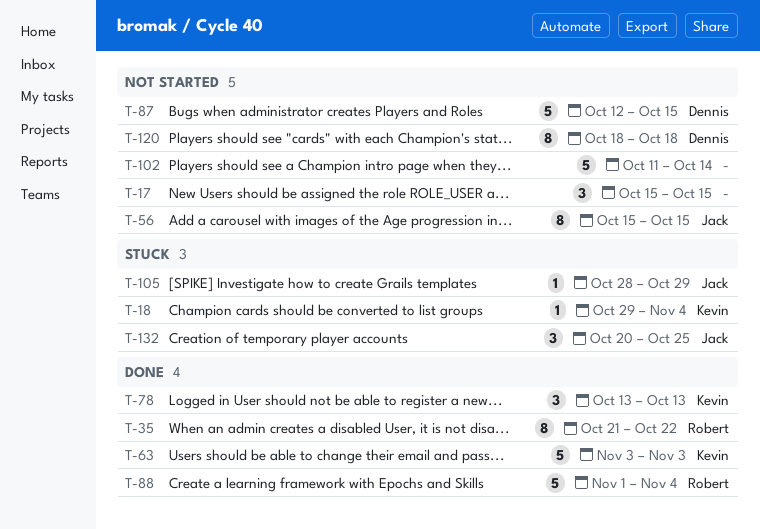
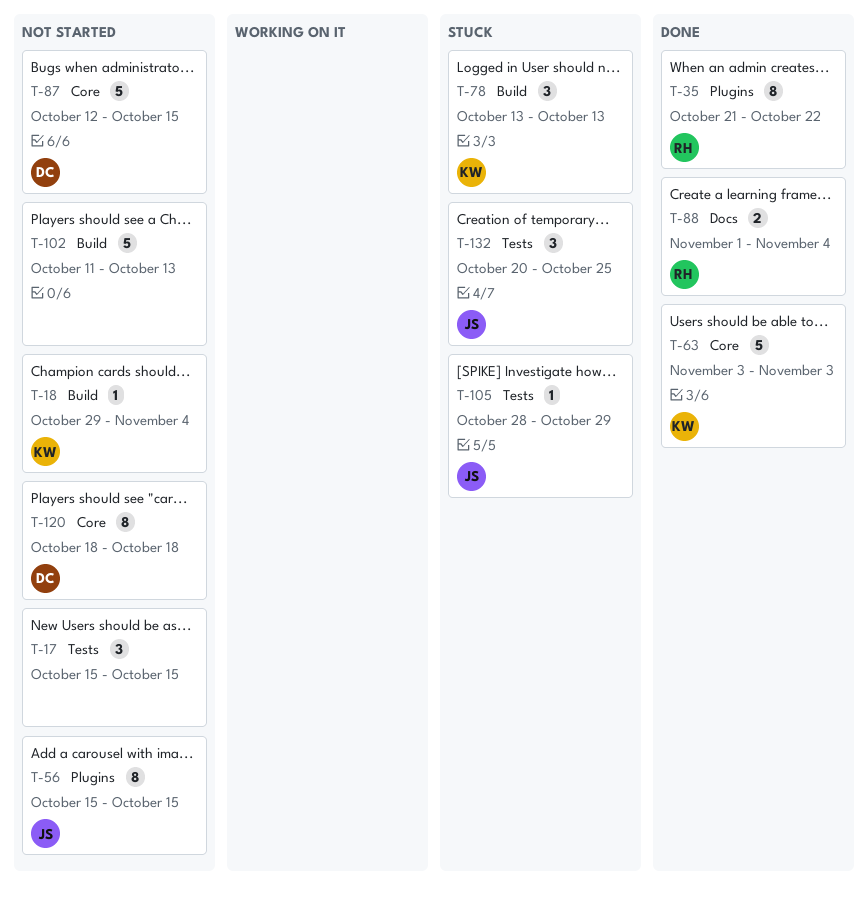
T-18, status: Stuck -> Not started
T-78, status: Done -> Stuck
T-88, estimate: 5 -> 2
T-102, due: Oct 14 -> Oct 13

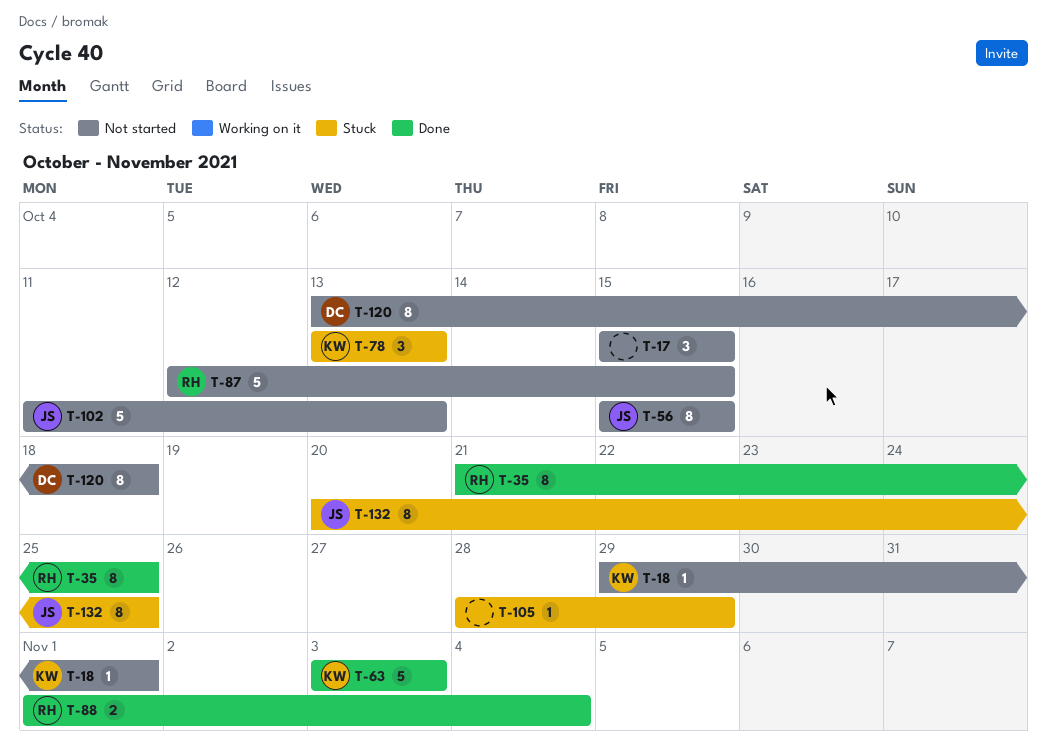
T-18, due: Nov 4 -> Nov 1
T-35, due: Oct 22 -> Oct 25
T-87, owner: DC -> RH
T-102, owner: none -> JS
T-105, owner: JS -> none
T-120, start: Oct 18 -> Oct 13
T-132, estimate: 3 -> 8

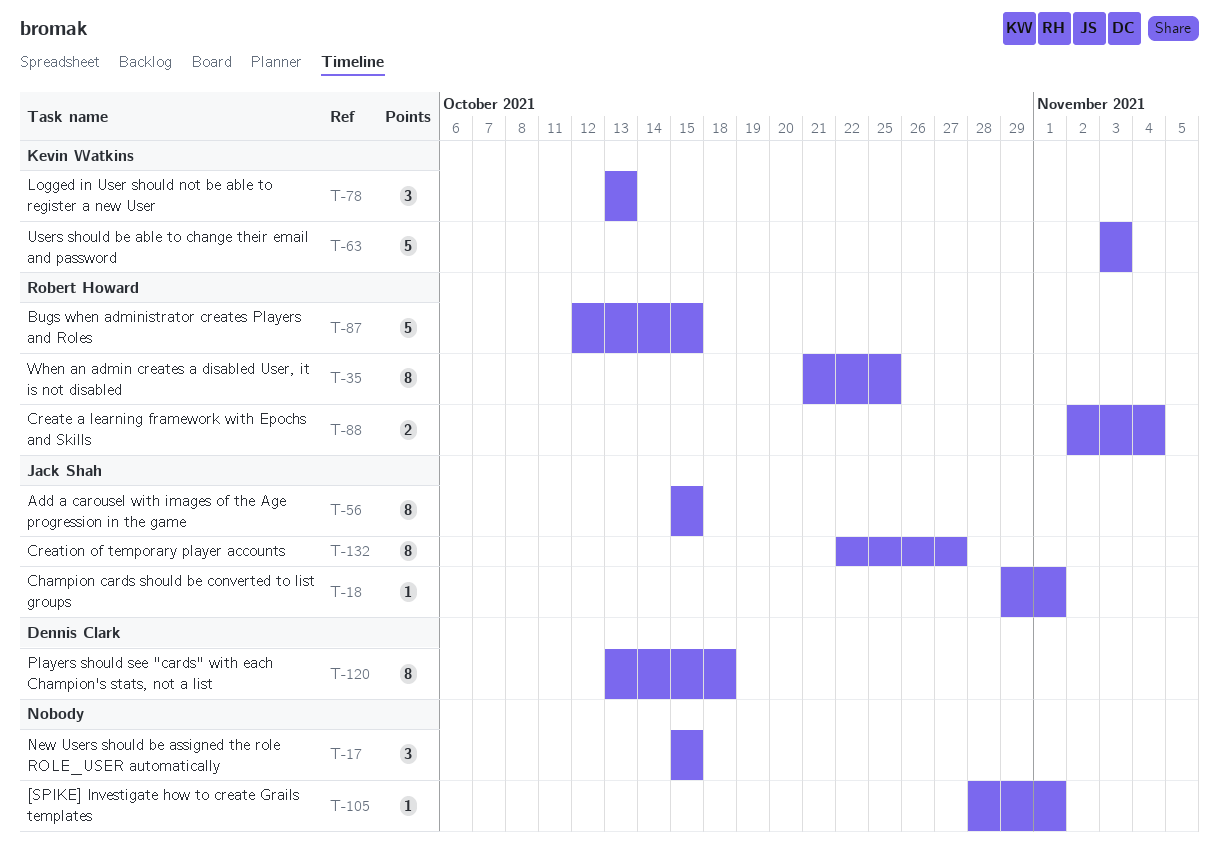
T-18, owner: Kevin Watkins -> Jack Shah
T-88, start: Nov 1 -> Nov 2
T-102: present -> none
T-105, due: Oct 29 -> Nov 1
T-132, start: Oct 20 -> Oct 22
T-132, due: Oct 25 -> Oct 27

